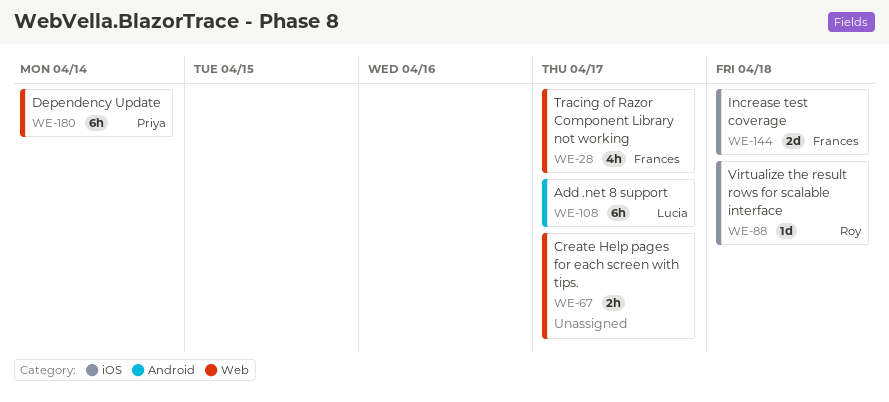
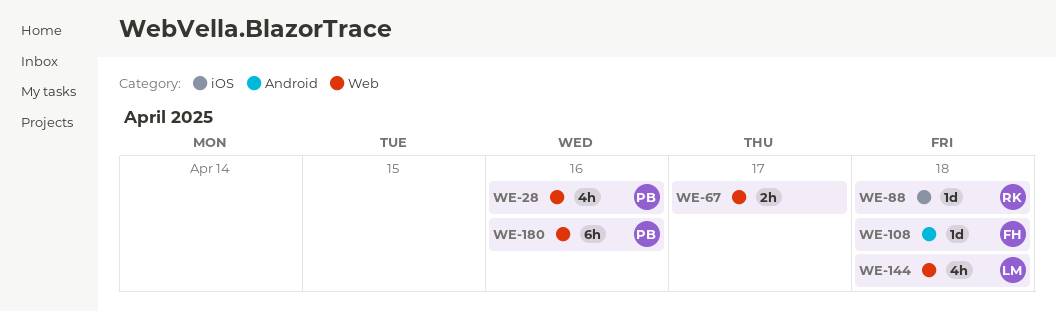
WE-28, owner: Frances -> Priya
WE-28, due: Apr 17 -> Apr 16
WE-108, owner: Lucia -> Frances
WE-108, estimate: 6h -> 1d
WE-108, due: Apr 17 -> Apr 18
WE-144, owner: Frances -> Lucia
WE-144, label: iOS -> Web
WE-144, estimate: 2d -> 4h
WE-180, due: Apr 14 -> Apr 16

